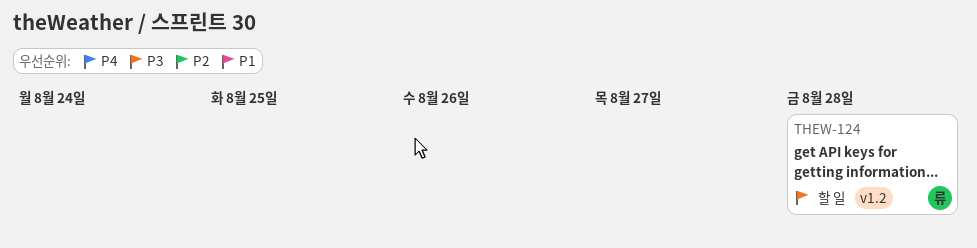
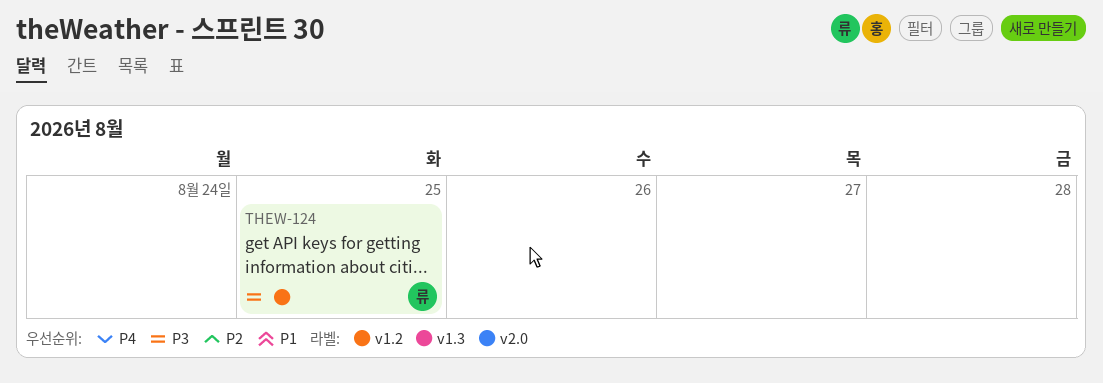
THEW-124, due: Aug 28 -> Aug 25

